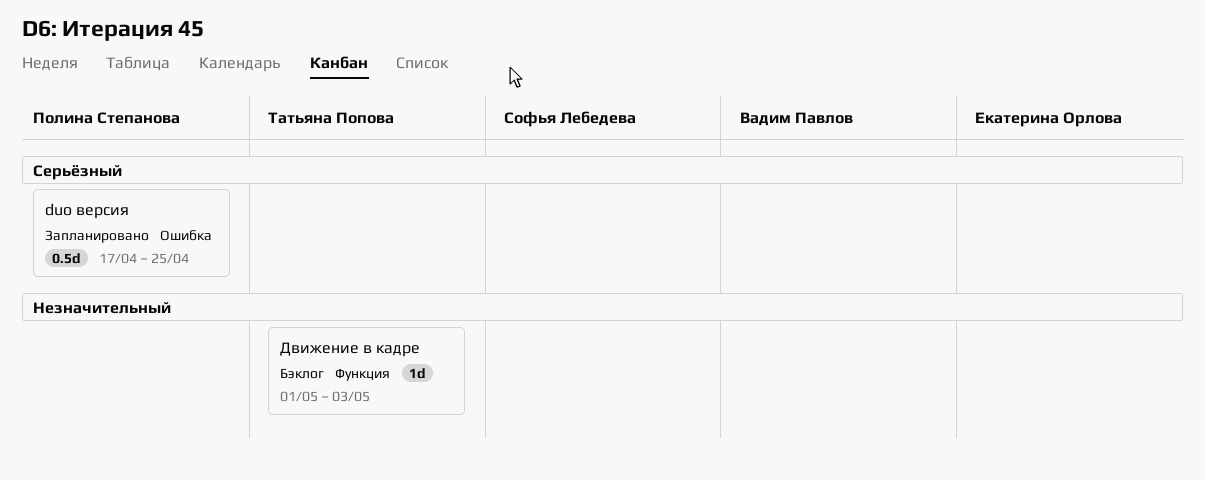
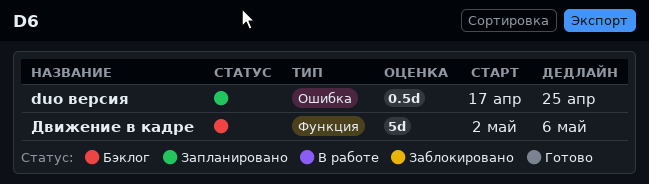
Движение в кадре, estimate: 1d -> 5d
Движение в кадре, start: May 1 -> May 2
Движение в кадре, due: May 3 -> May 6

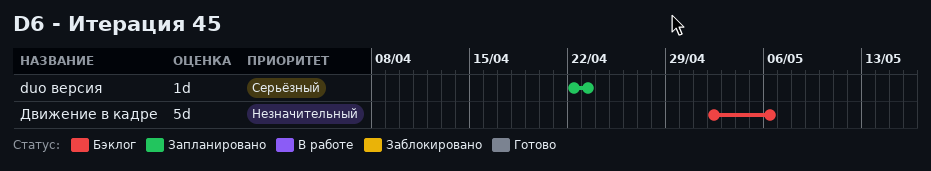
duo версия, estimate: 0.5d -> 1d
duo версия, start: Apr 17 -> Apr 22
duo версия, due: Apr 25 -> Apr 23

